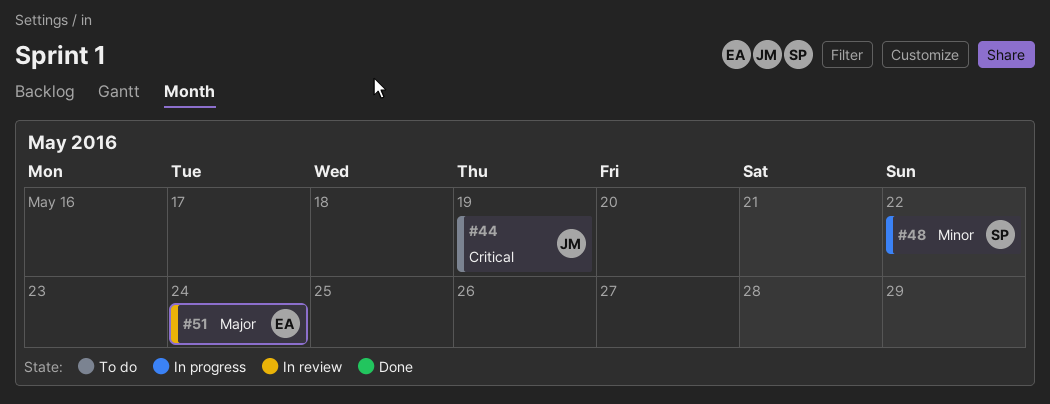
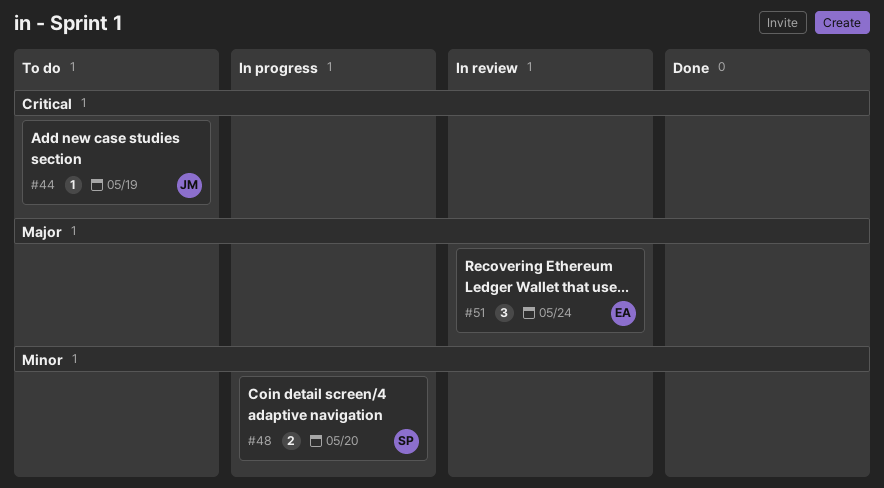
#48, due: May 22 -> May 20

